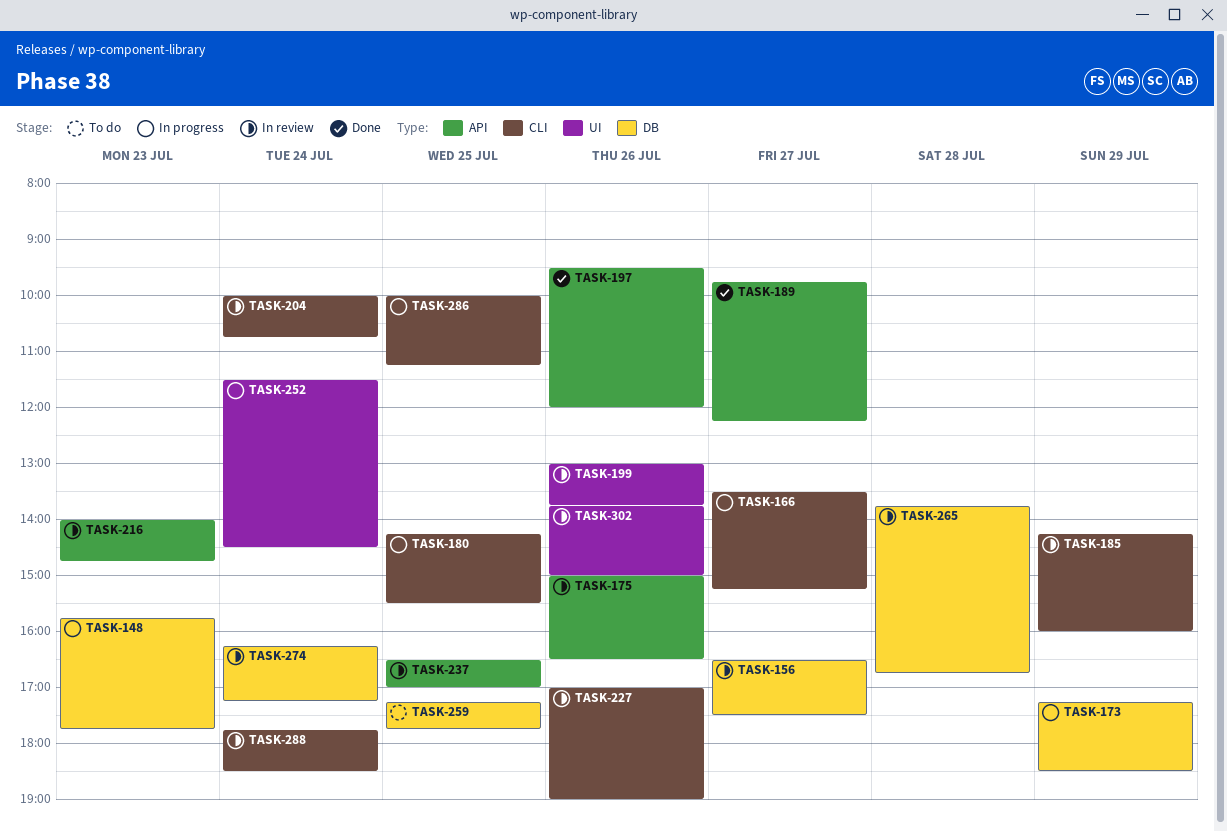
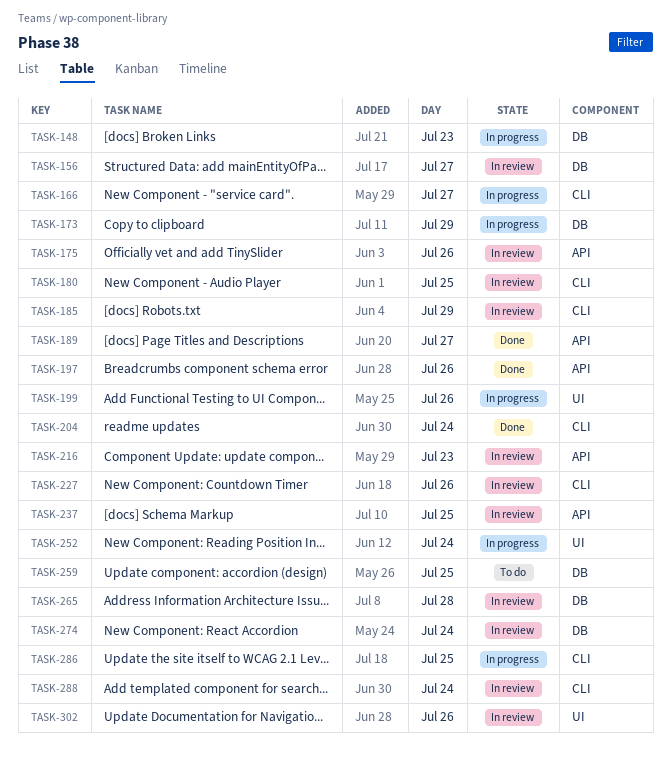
TASK-180, status: In progress -> In review
TASK-199, status: In review -> In progress
TASK-204, status: In review -> Done

